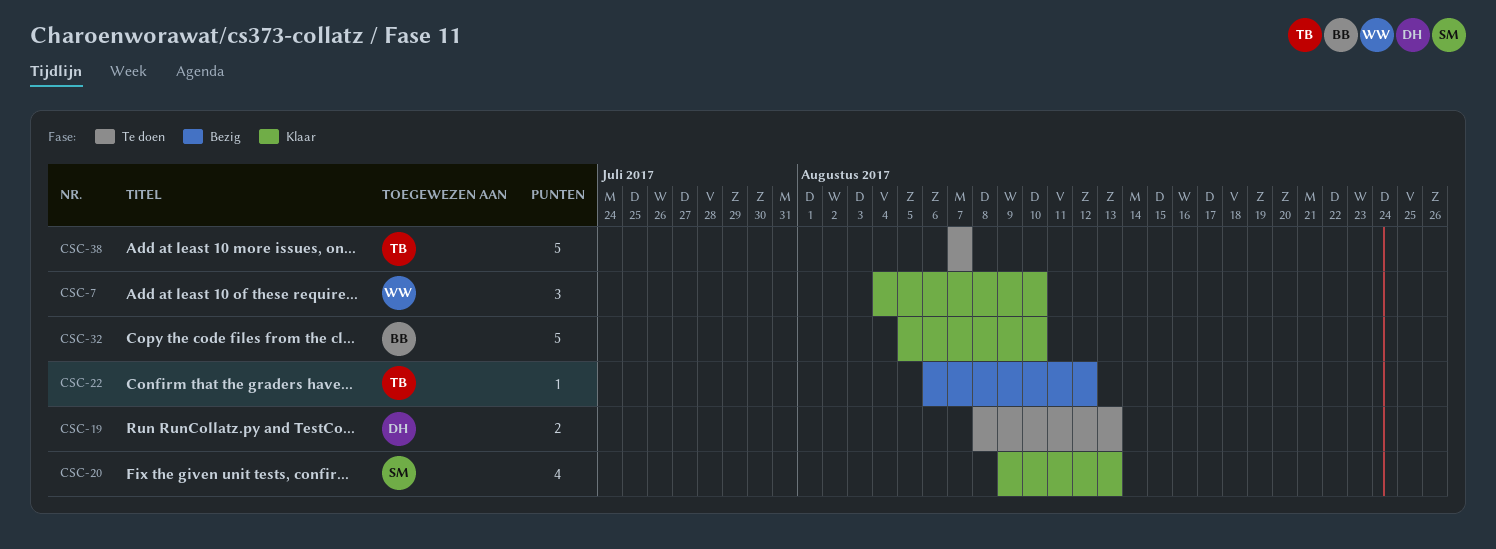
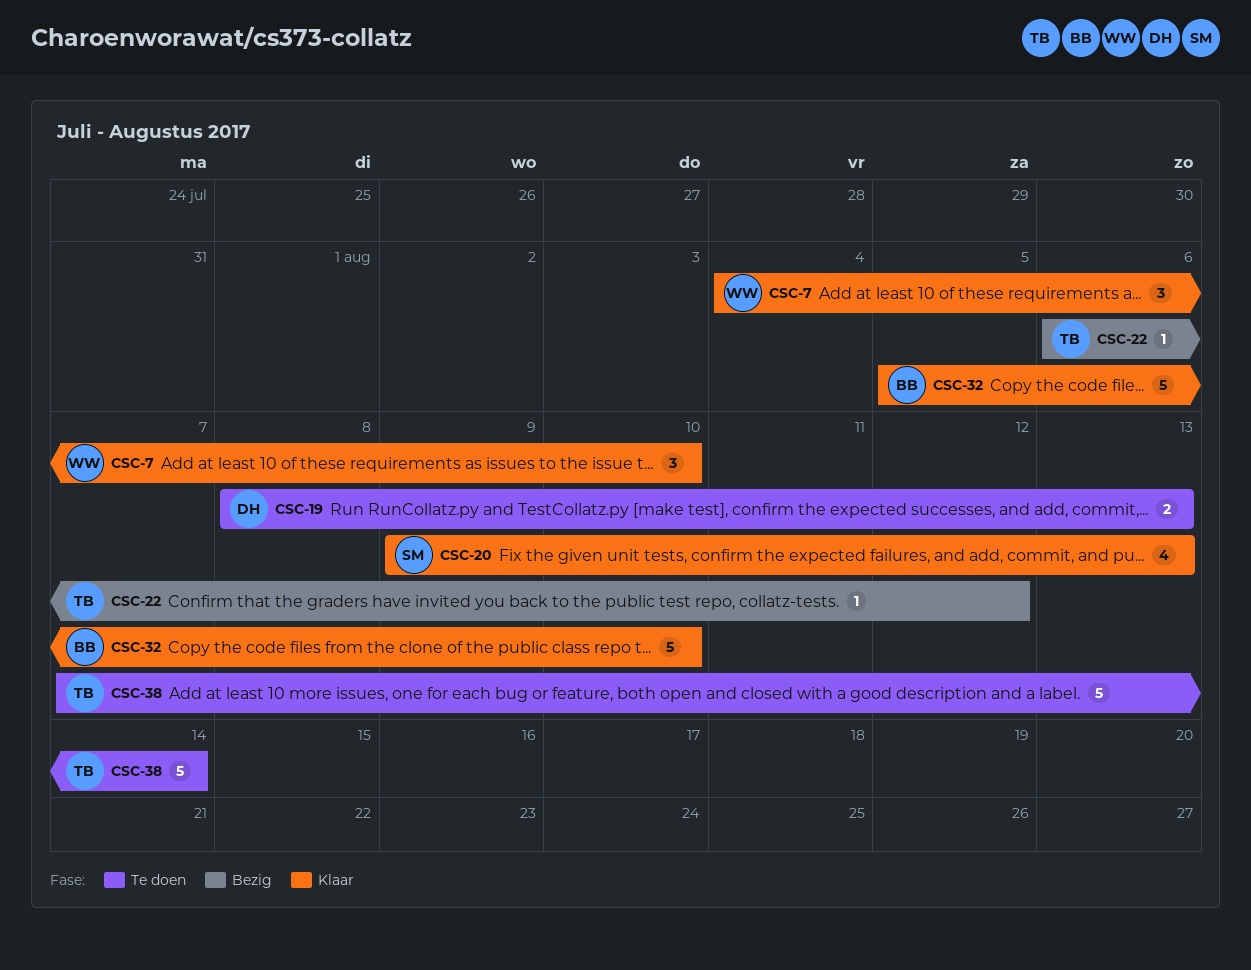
CSC-38, due: Aug 7 -> Aug 14

